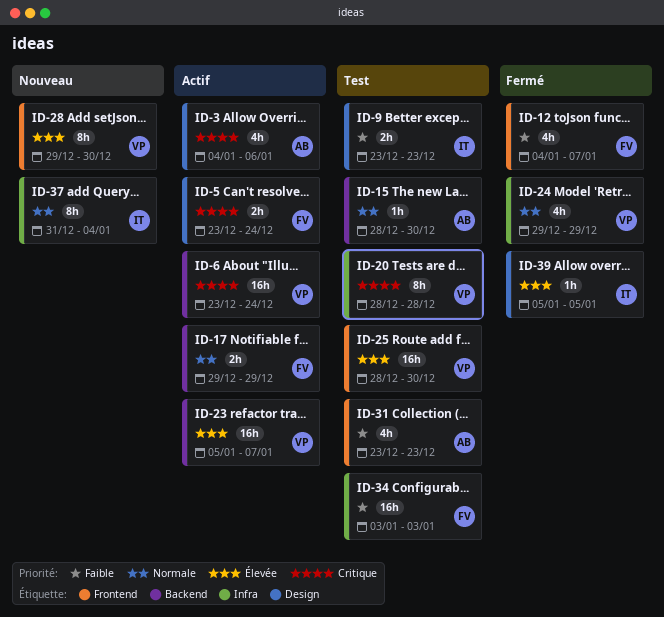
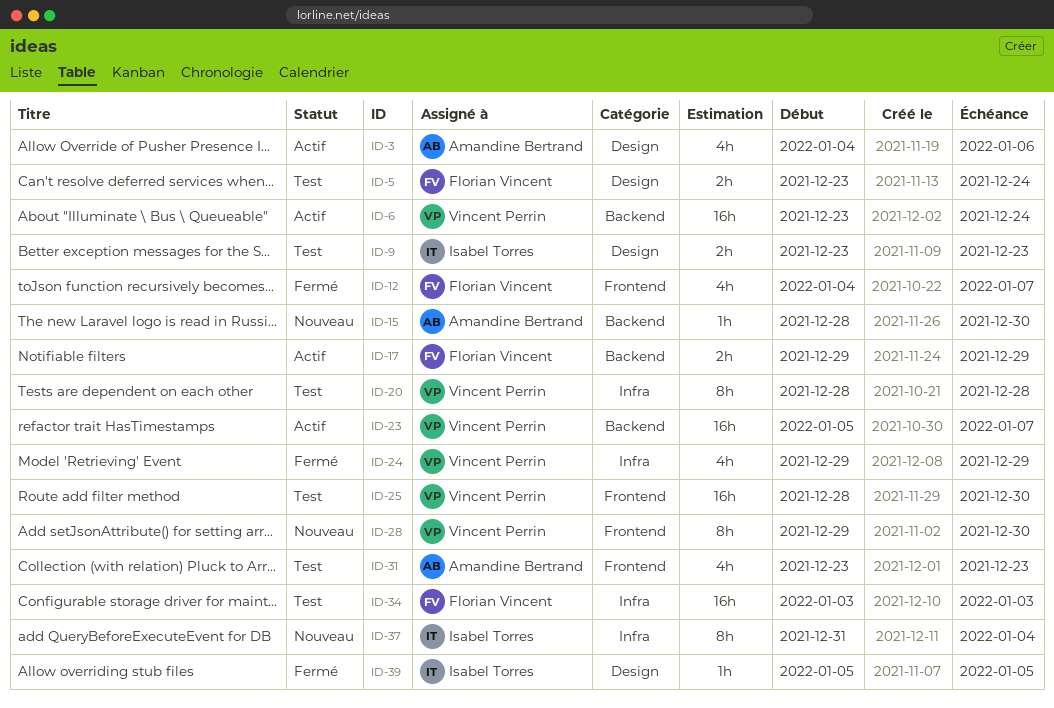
ID-5, status: Actif -> Test
ID-15, status: Test -> Nouveau

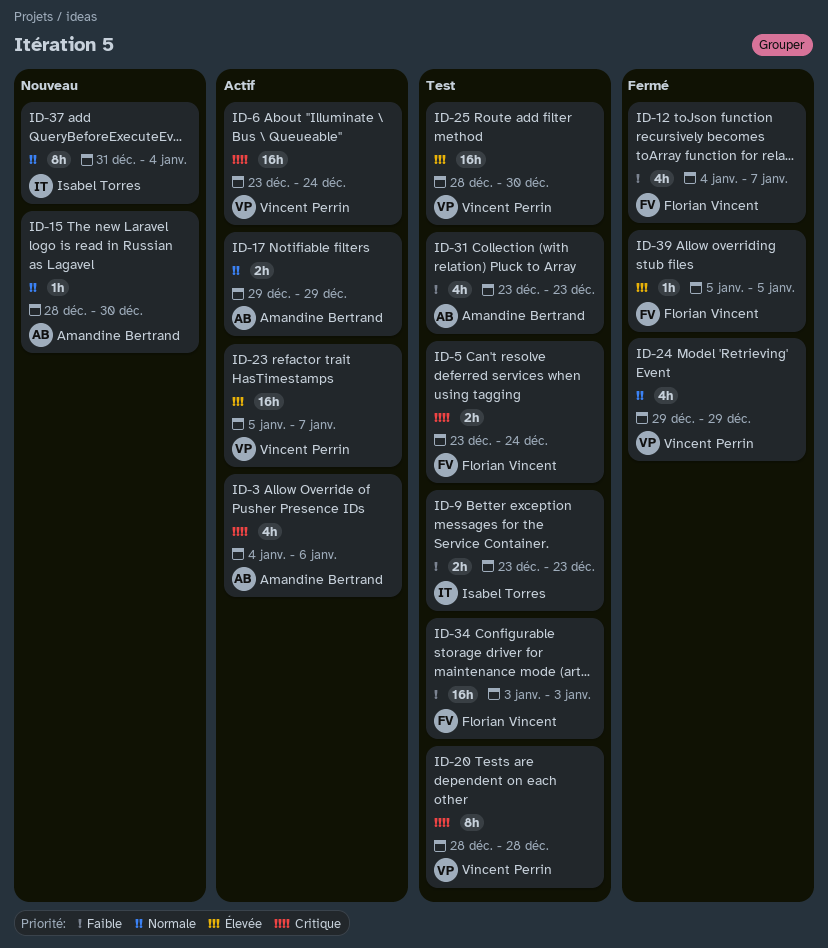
ID-17, owner: Florian Vincent -> Amandine Bertrand
ID-28: present -> none
ID-39, owner: Isabel Torres -> Florian Vincent

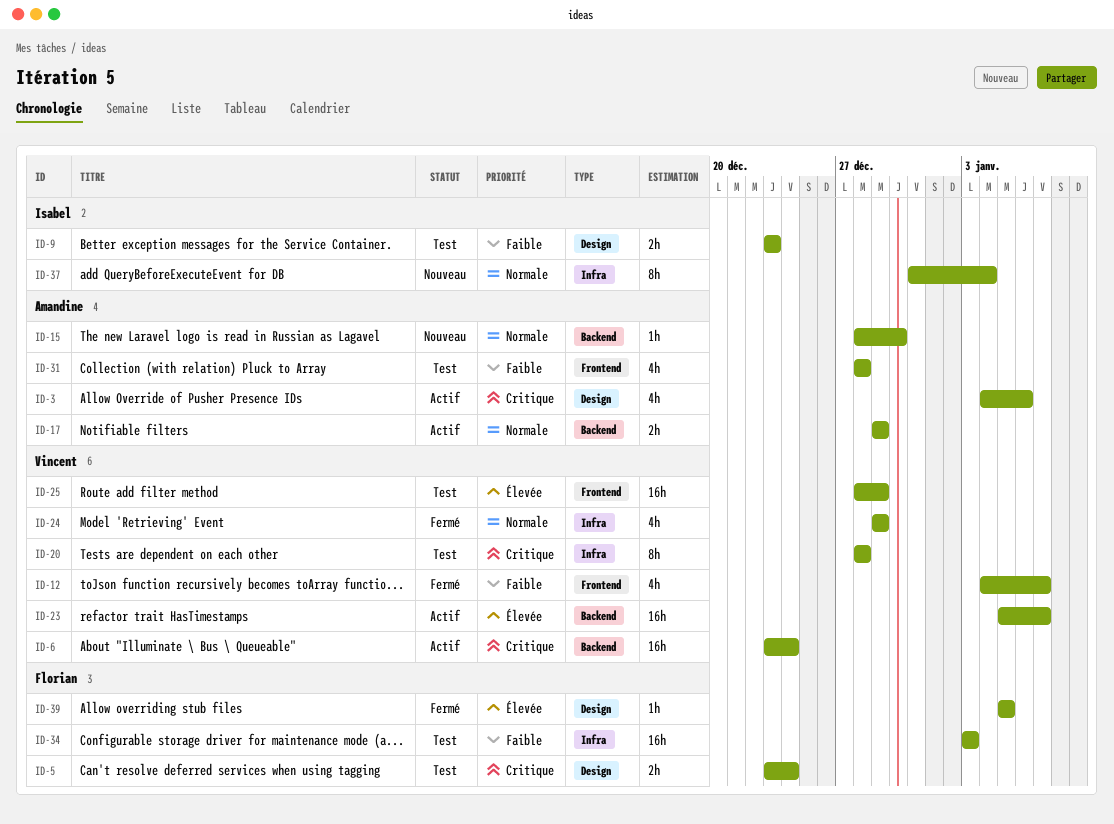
ID-12, owner: Florian Vincent -> Vincent Perrin
ID-25, due: Dec 30 -> Dec 29
ID-31, start: Dec 23 -> Dec 28
ID-31, due: Dec 23 -> Dec 28

